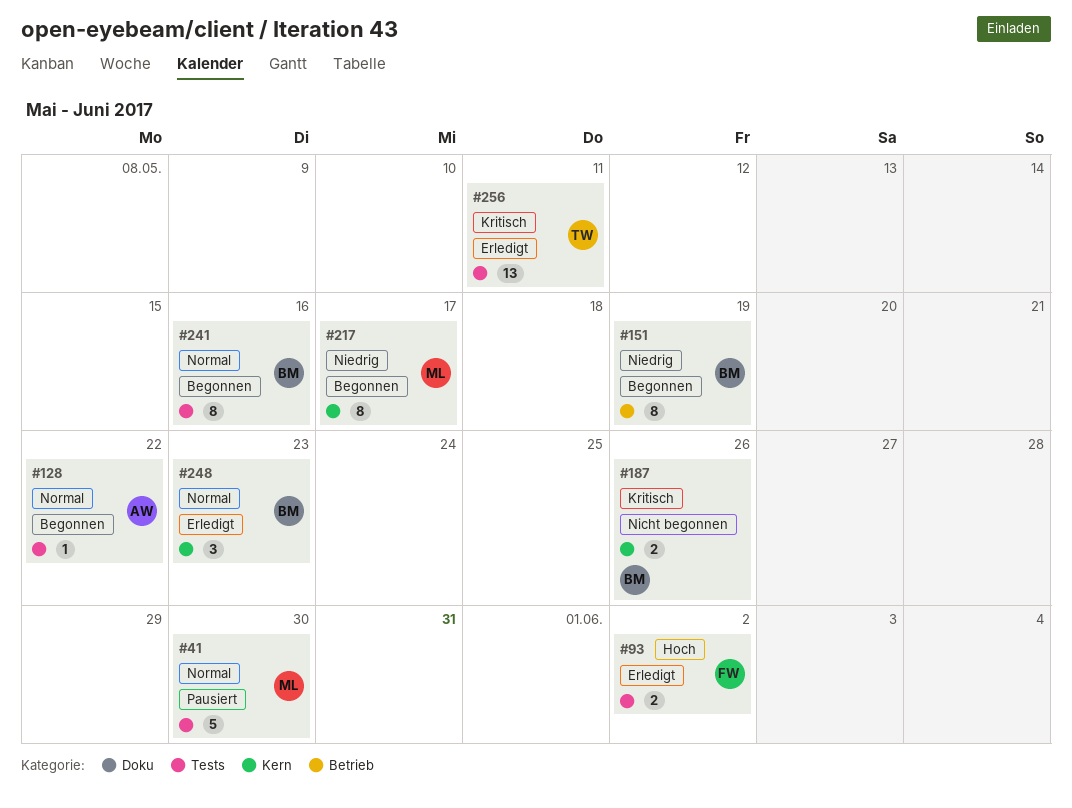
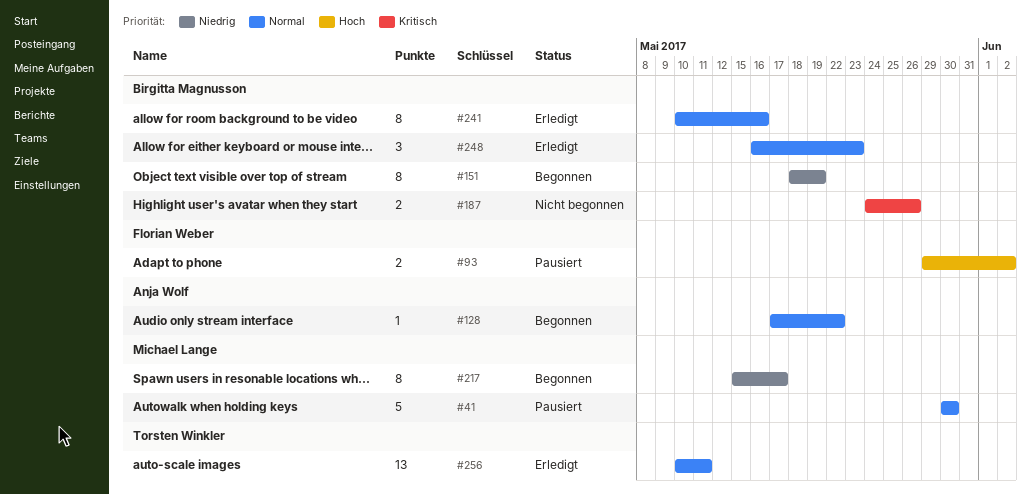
#93, status: Erledigt -> Pausiert
#241, status: Begonnen -> Erledigt
#256, priority: Kritisch -> Normal

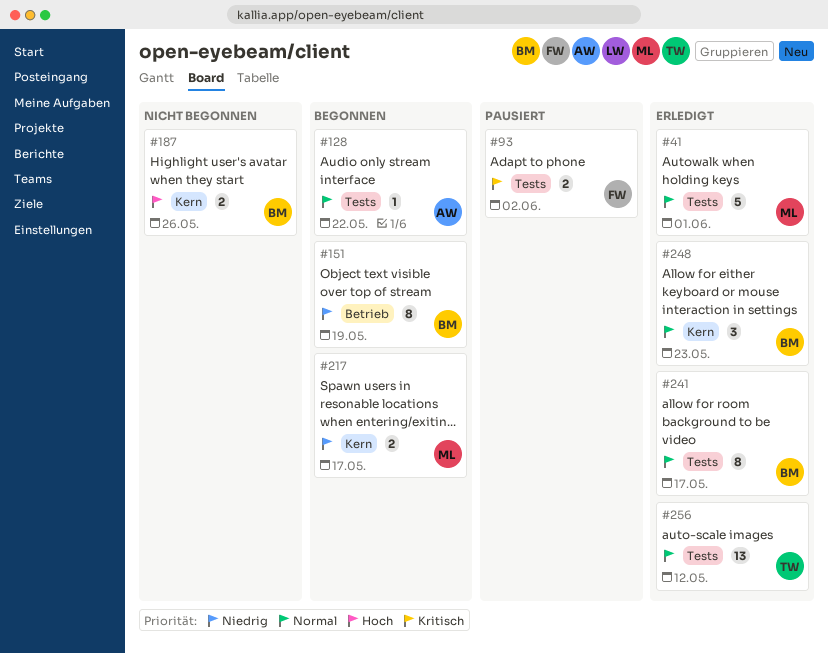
#41, status: Pausiert -> Erledigt
#41, due: May 30 -> Jun 1
#93, priority: Hoch -> Kritisch
#187, priority: Kritisch -> Hoch
#217, estimate: 8 -> 2
#241, due: May 16 -> May 17
#256, due: May 11 -> May 12

